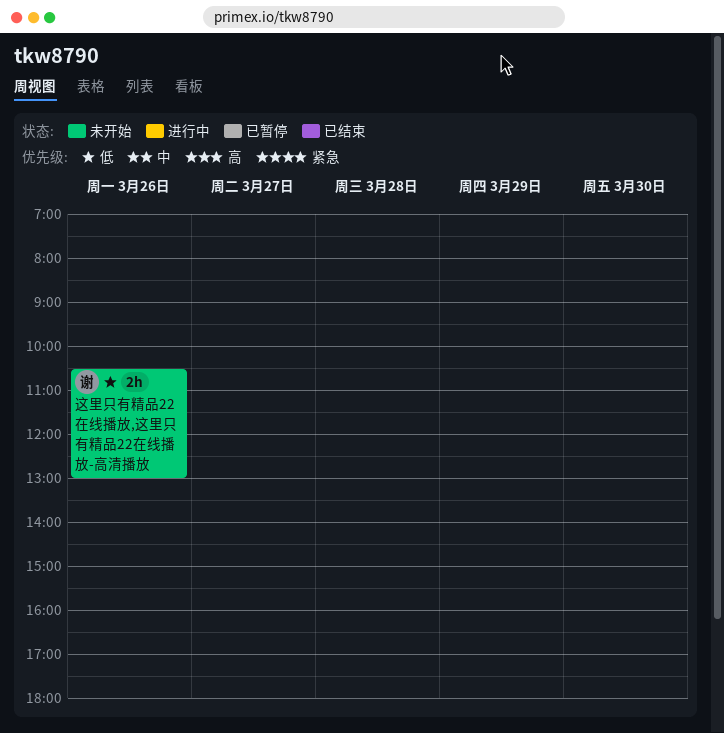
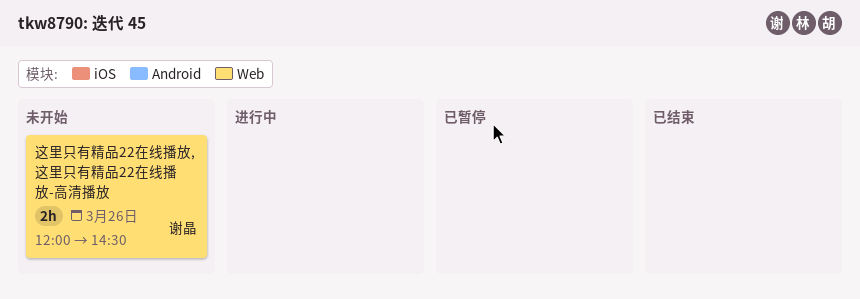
这里只有精品22在线播放,这里只有精品22在线播放-高清播放, begins: 10:30 -> 12:00
这里只有精品22在线播放,这里只有精品22在线播放-高清播放, ends: 13:00 -> 14:30

